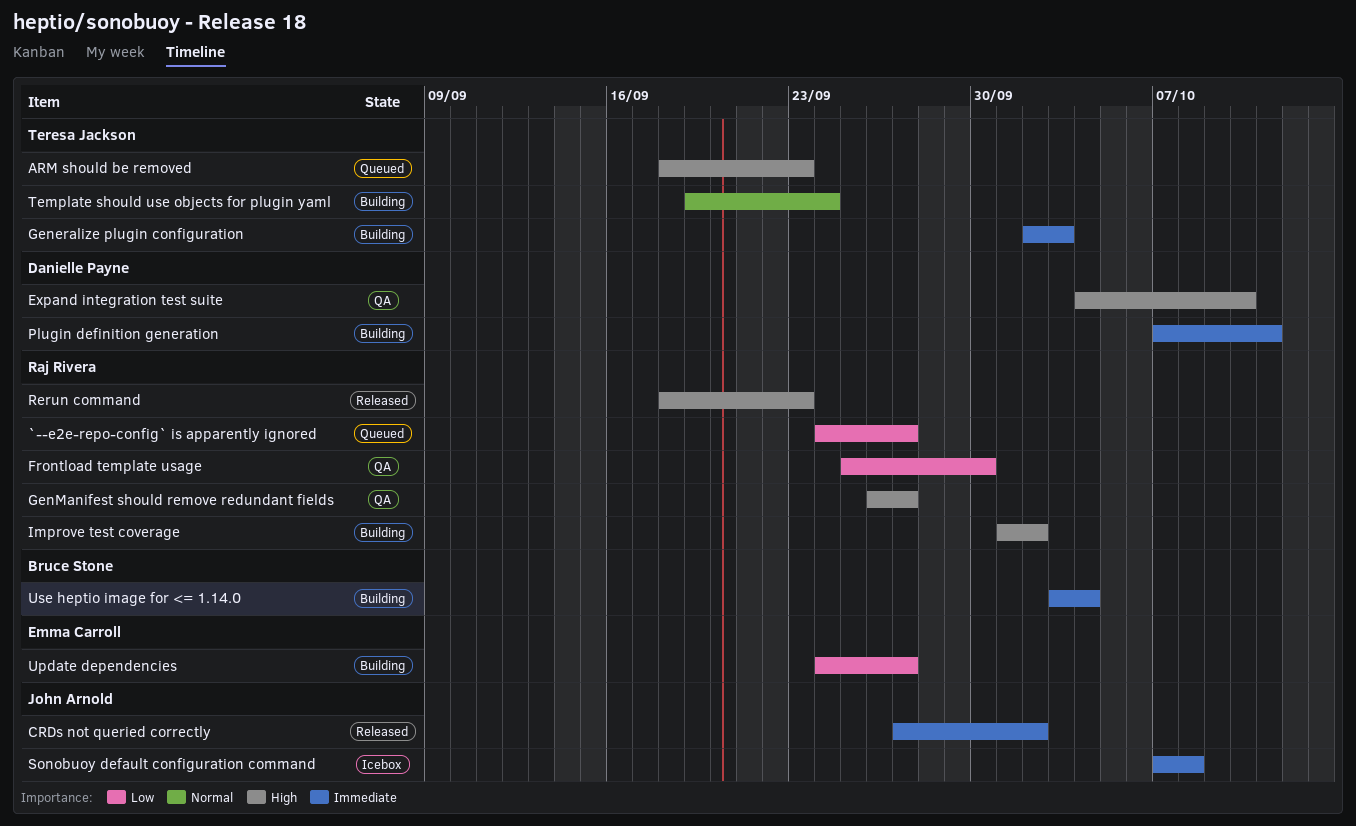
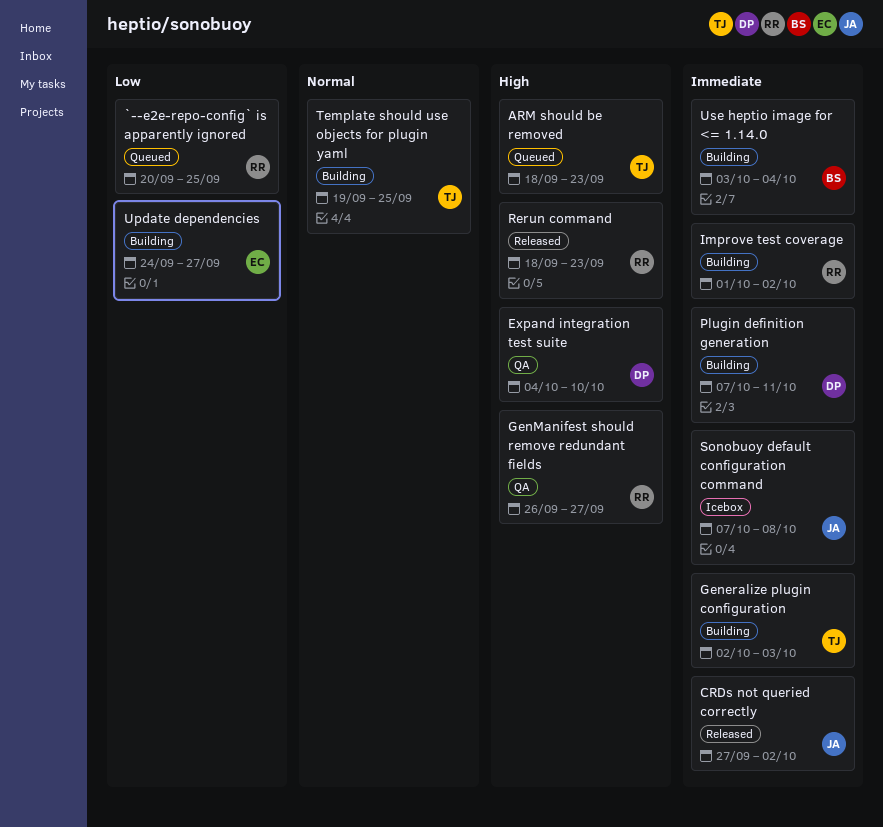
`--e2e-repo-config` is apparently ignored, start: Sep 24 -> Sep 20
`--e2e-repo-config` is apparently ignored, due: Sep 27 -> Sep 25
Frontload template usage: present -> none
Improve test coverage, priority: High -> Immediate
Template should use objects for plugin yaml, due: Sep 24 -> Sep 25

